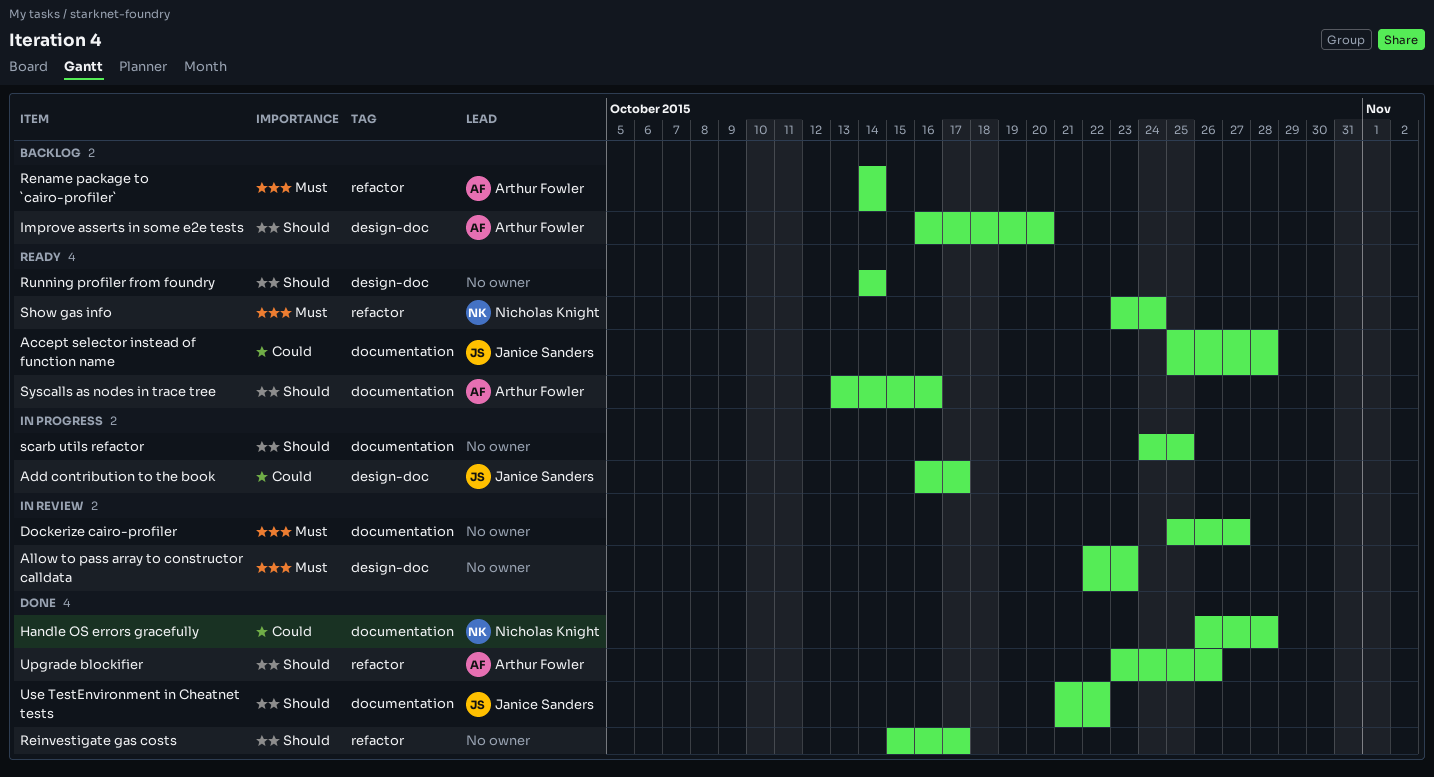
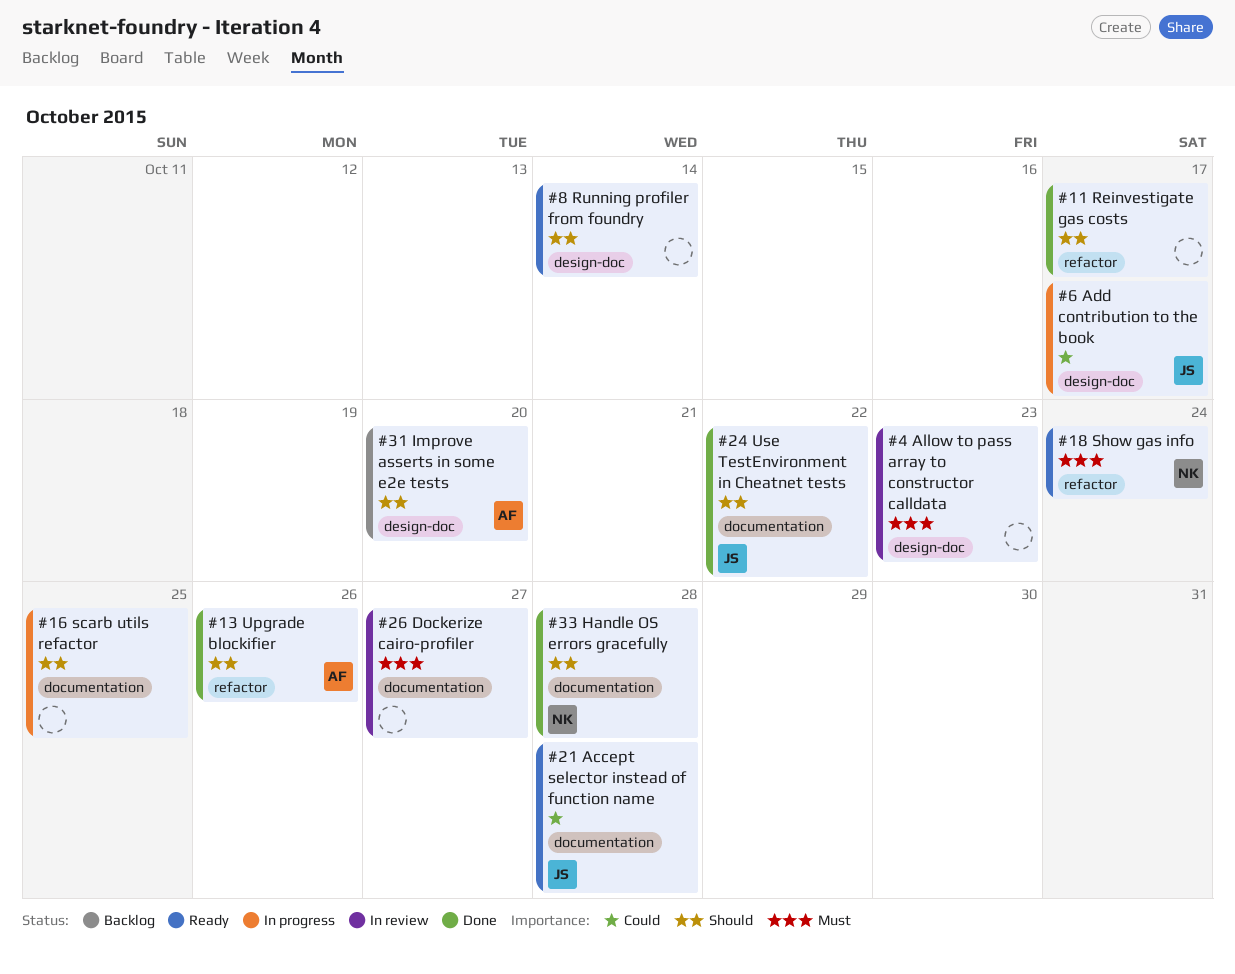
Handle OS errors gracefully, priority: Could -> Should
Rename package to `cairo-profiler`: present -> none
Syscalls as nodes in trace tree: present -> none

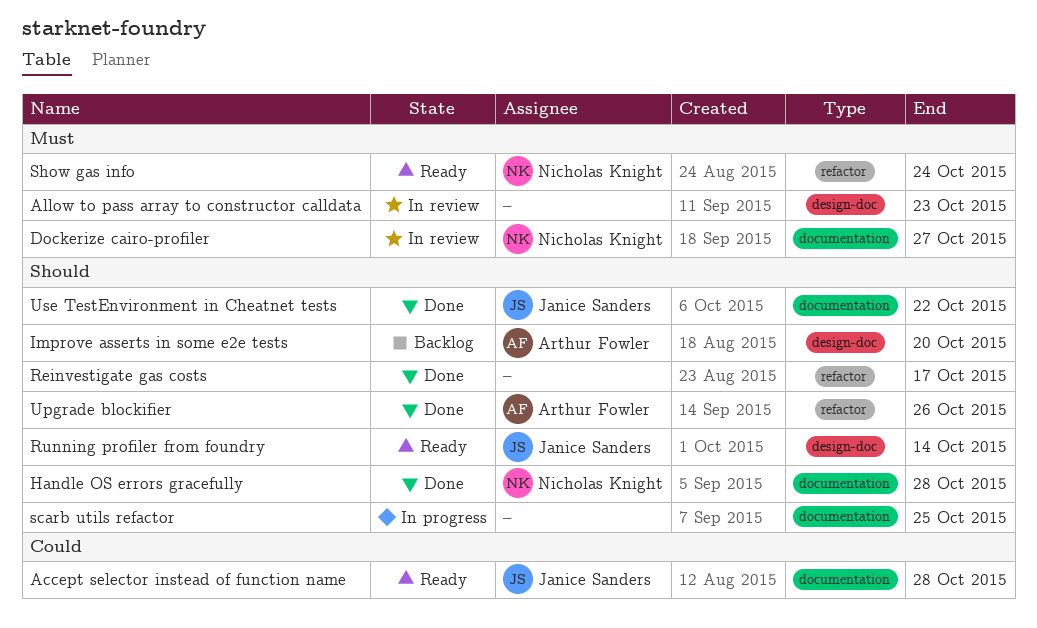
Add contribution to the book: present -> none
Dockerize cairo-profiler, owner: none -> Nicholas Knight
Running profiler from foundry, owner: none -> Janice Sanders

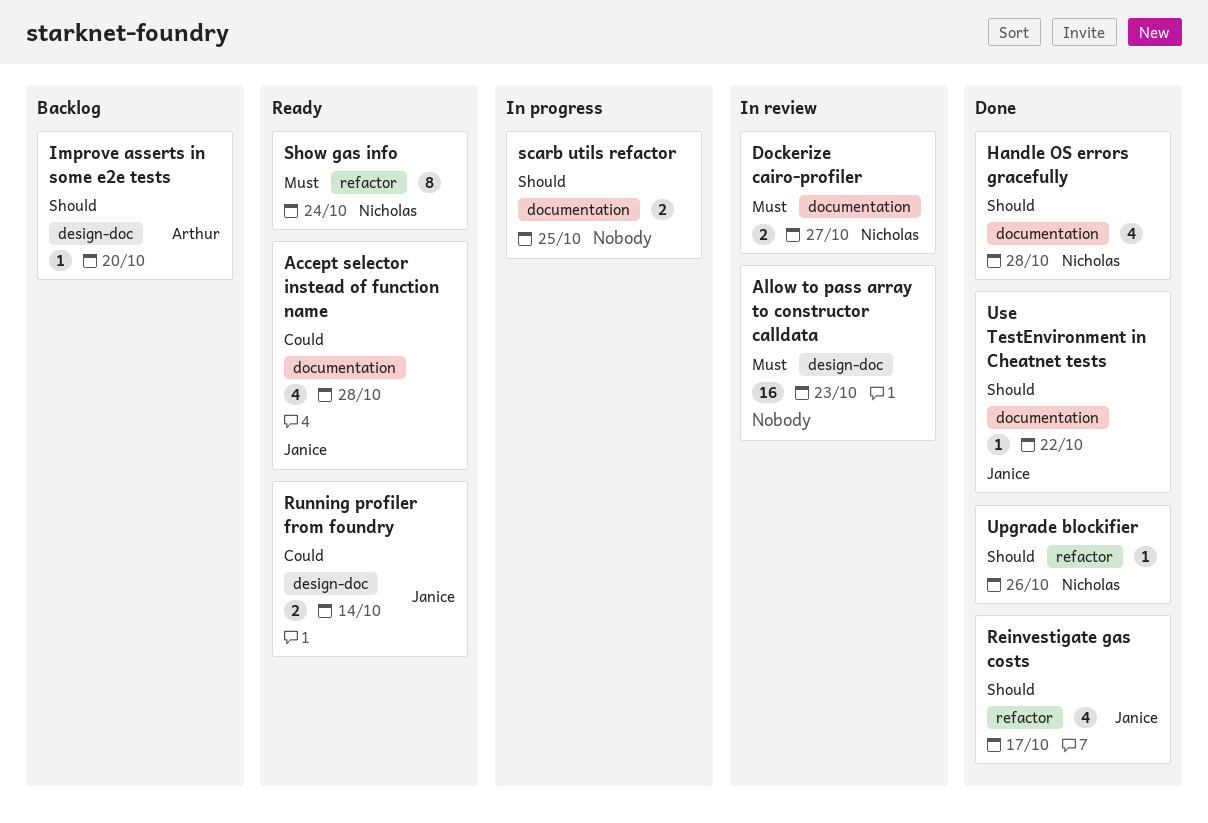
Reinvestigate gas costs, owner: none -> Janice Sanders
Running profiler from foundry, priority: Should -> Could
Upgrade blockifier, owner: Arthur Fowler -> Nicholas Knight

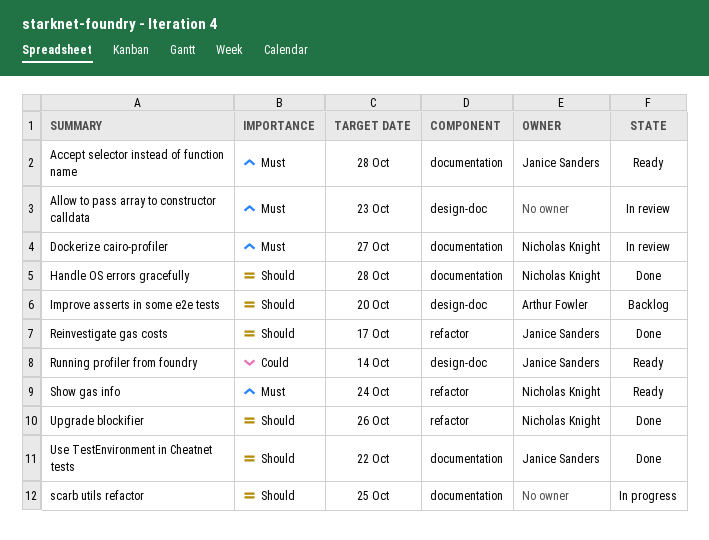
Accept selector instead of function name, priority: Could -> Must

